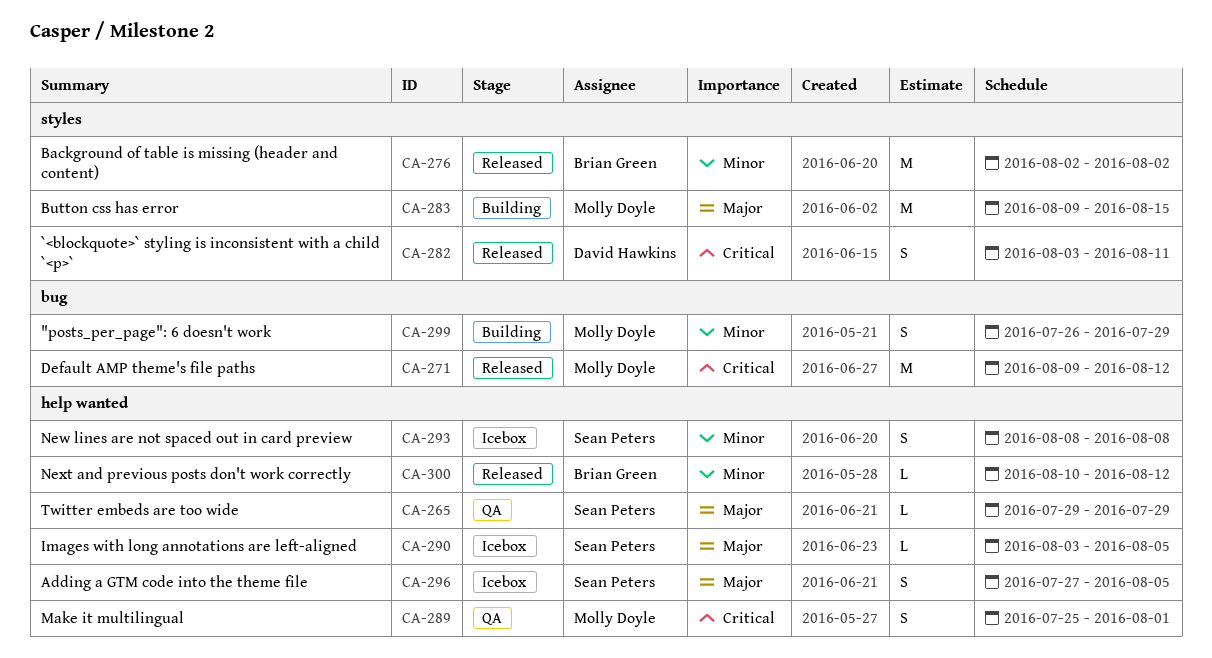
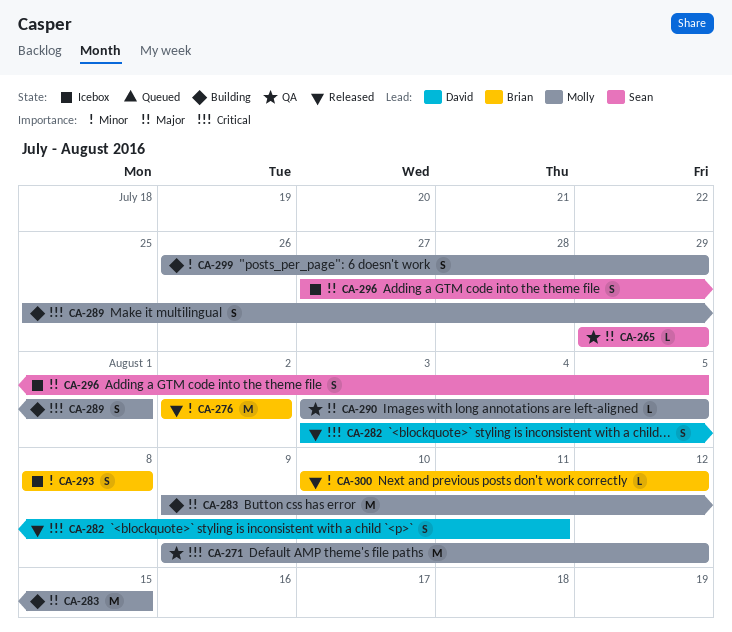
CA-271, status: Released -> QA
CA-289, status: QA -> Building
CA-290, status: Icebox -> QA
CA-290, owner: Sean Peters -> Molly Doyle
CA-293, owner: Sean Peters -> Brian Green

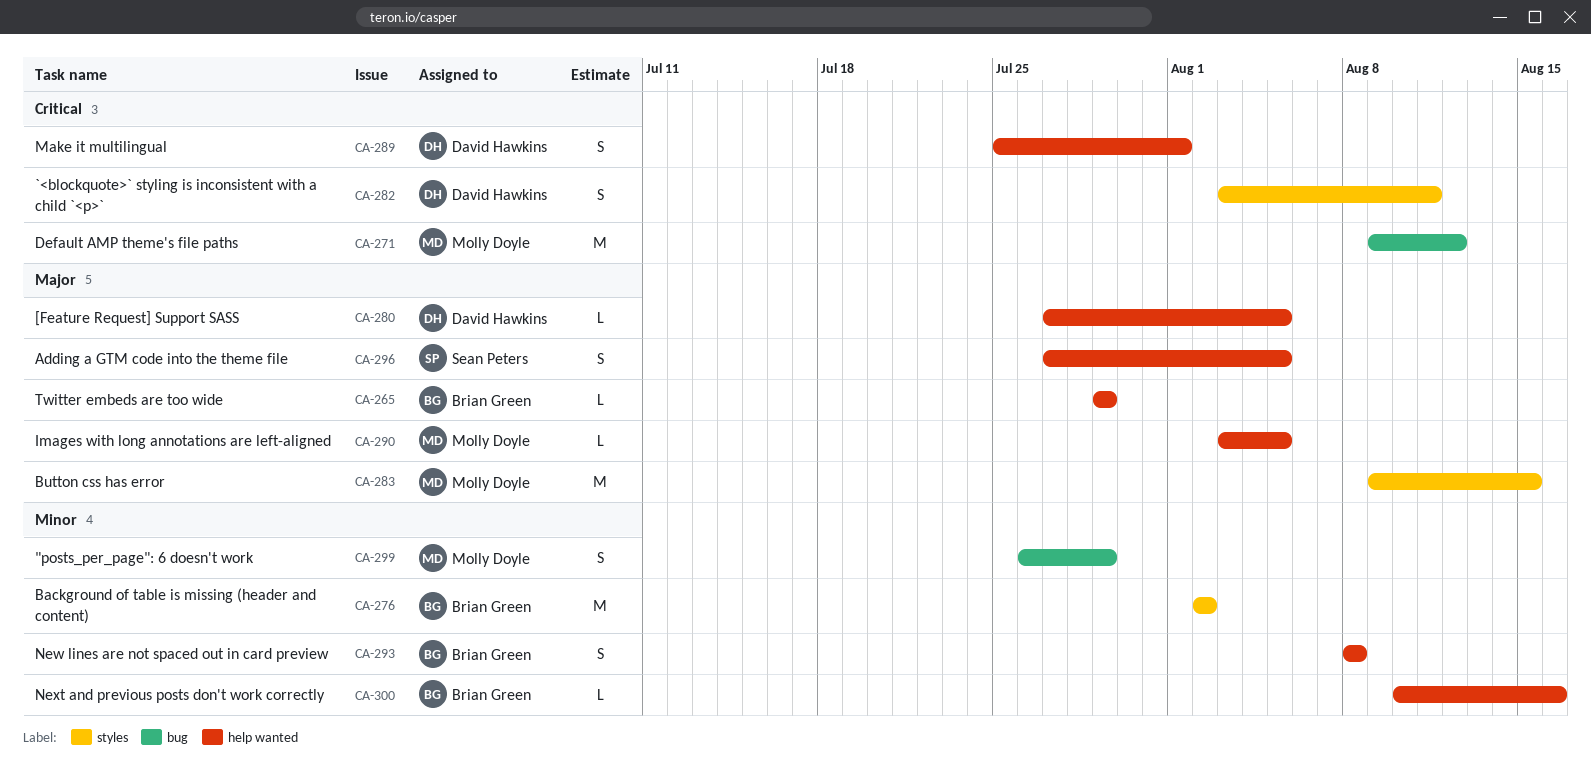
CA-265, owner: Sean Peters -> Brian Green
CA-280: none -> present
CA-289, owner: Molly Doyle -> David Hawkins
CA-300, due: Aug 12 -> Aug 16

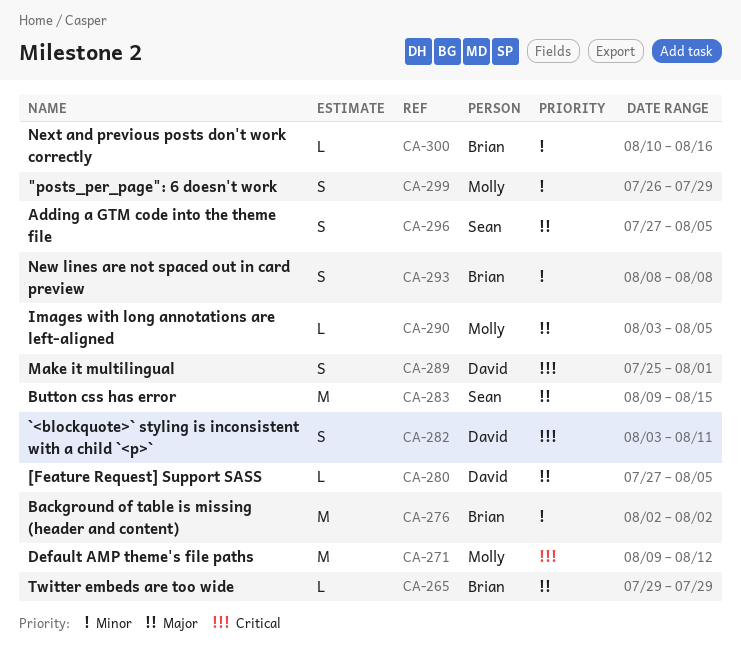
CA-283, owner: Molly Doyle -> Sean Peters

